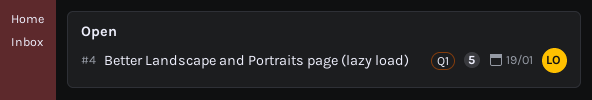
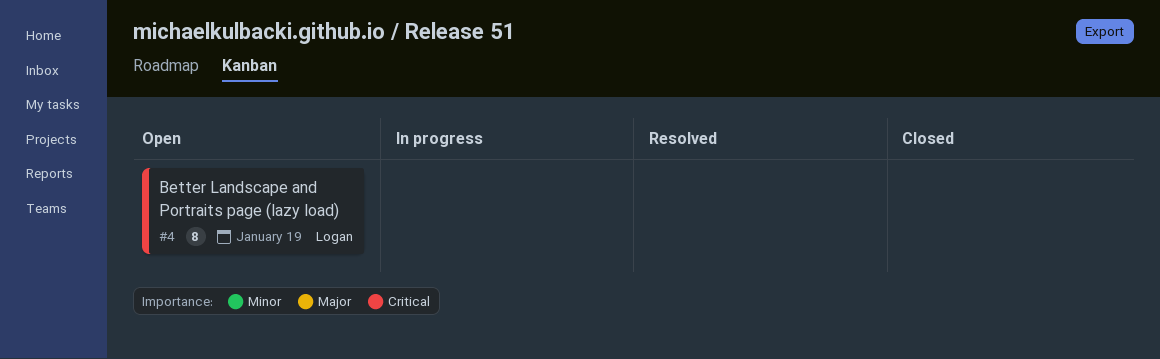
#4, estimate: 5 -> 8

